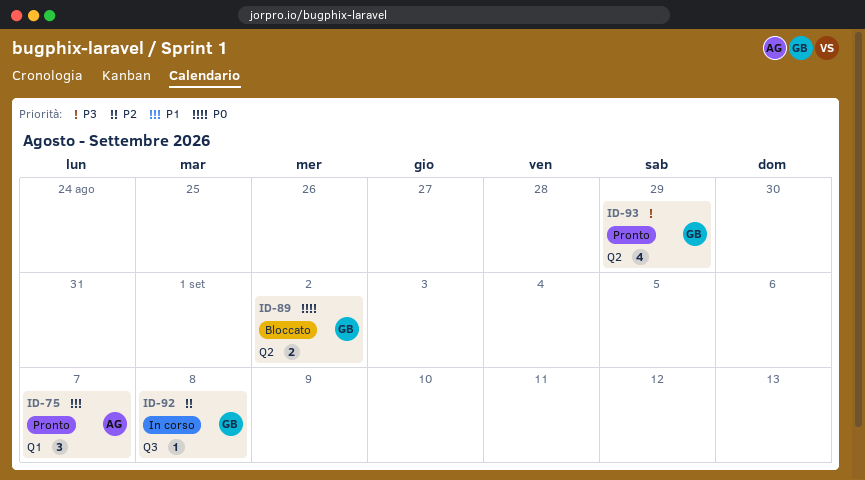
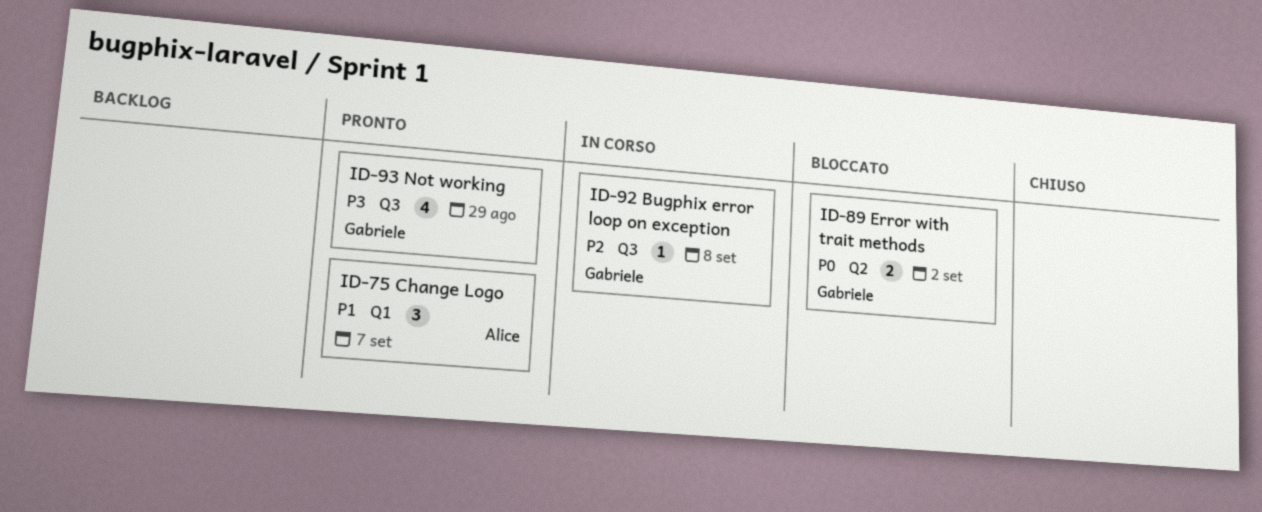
ID-93, label: Q2 -> Q3

